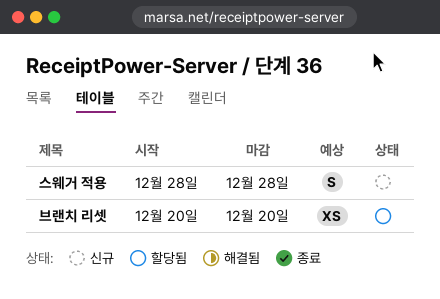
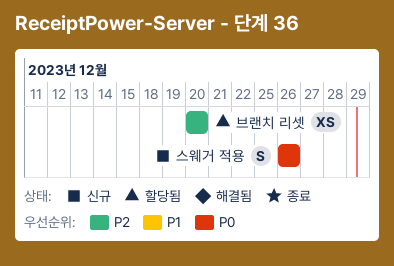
스웨거 적용, start: Dec 28 -> Dec 26
스웨거 적용, due: Dec 28 -> Dec 26

